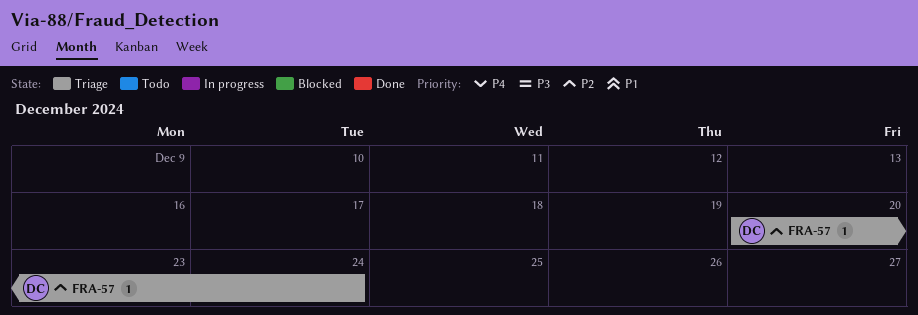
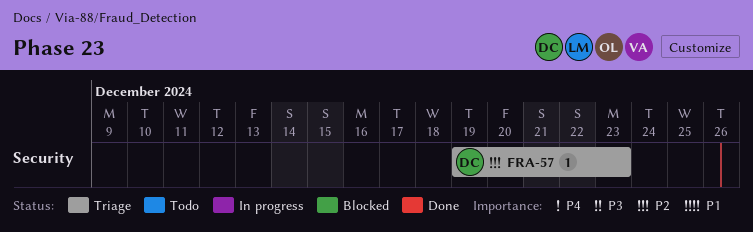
FRA-57, start: Dec 20 -> Dec 19
FRA-57, due: Dec 24 -> Dec 23

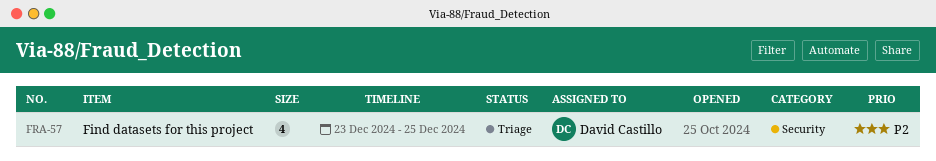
FRA-57, estimate: 1 -> 4
FRA-57, start: Dec 19 -> Dec 23
FRA-57, due: Dec 23 -> Dec 25

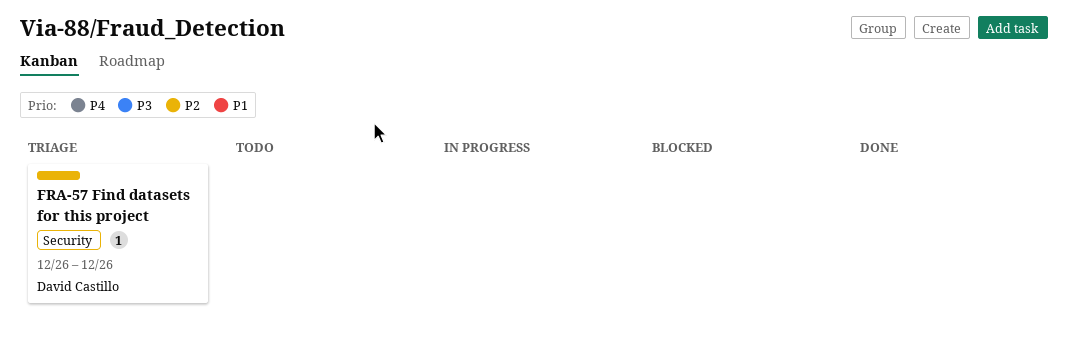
FRA-57, estimate: 4 -> 1
FRA-57, start: Dec 23 -> Dec 26
FRA-57, due: Dec 25 -> Dec 26

